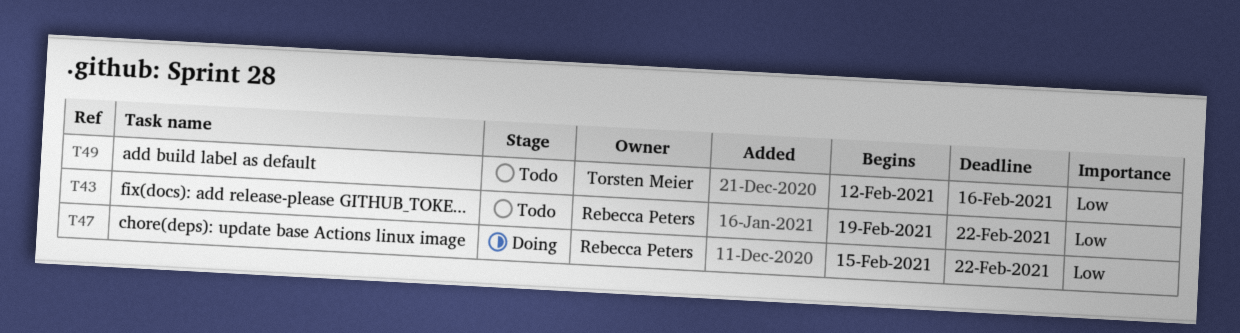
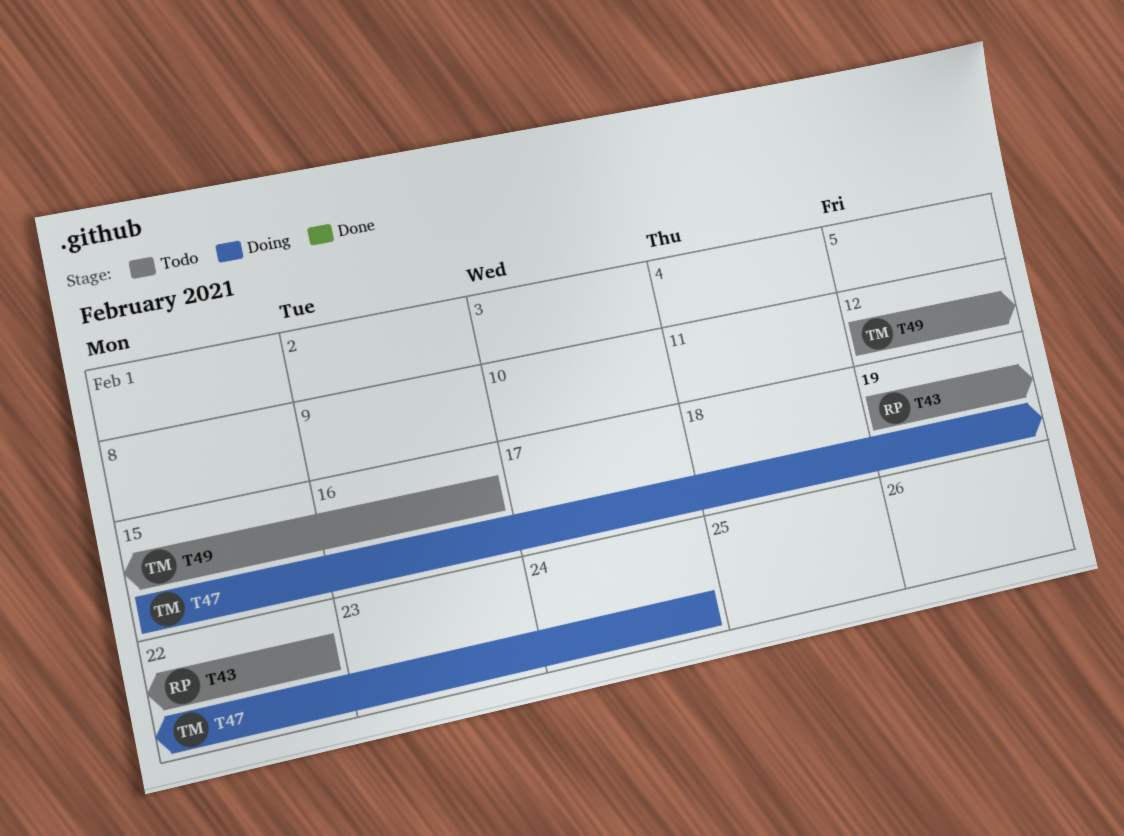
T47, owner: Rebecca Peters -> Torsten Meier
T47, due: Feb 22 -> Feb 24

